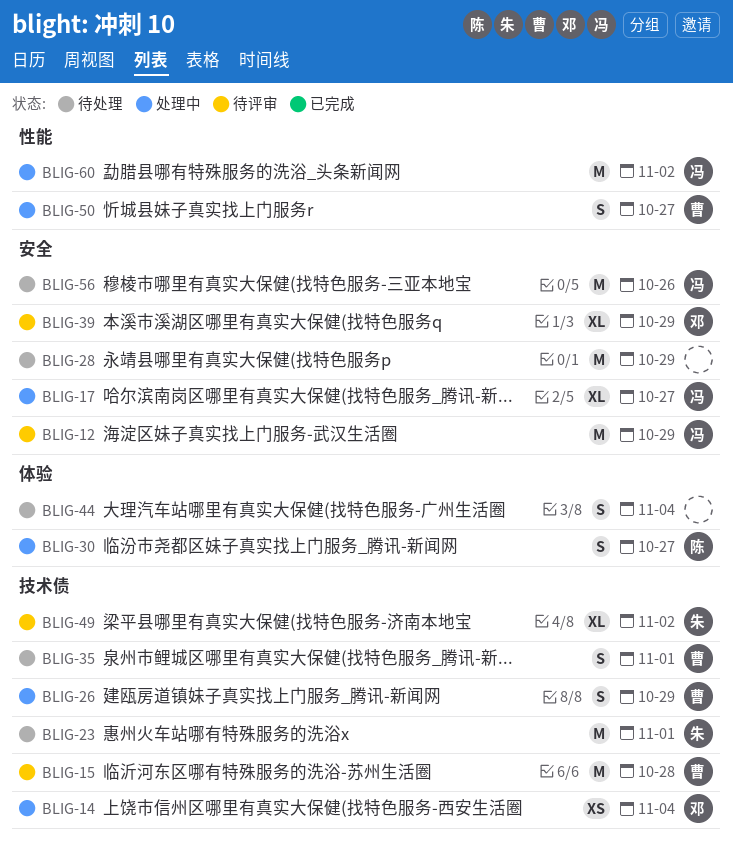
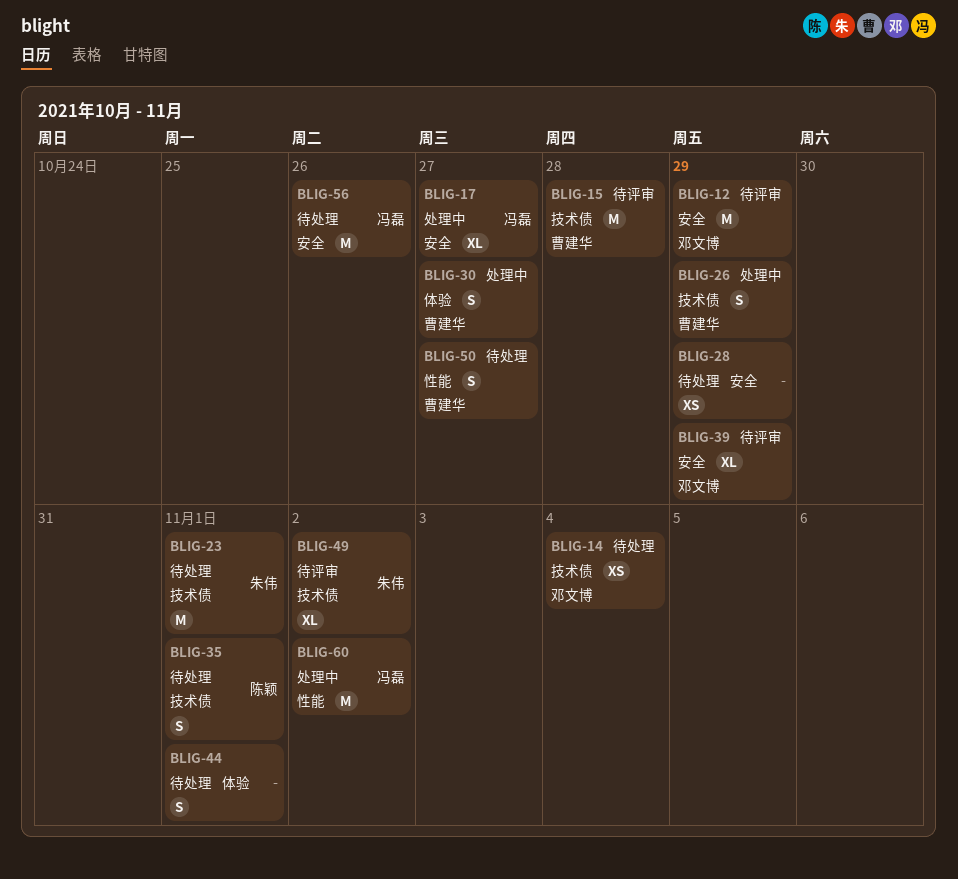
BLIG-12, owner: 冯磊 -> 邓文博
BLIG-14, status: 处理中 -> 待处理
BLIG-28, estimate: M -> XS
BLIG-30, owner: 陈颖 -> 曹建华
BLIG-35, owner: 曹建华 -> 陈颖
BLIG-44, due: Nov 4 -> Nov 1
BLIG-50, status: 处理中 -> 待处理

